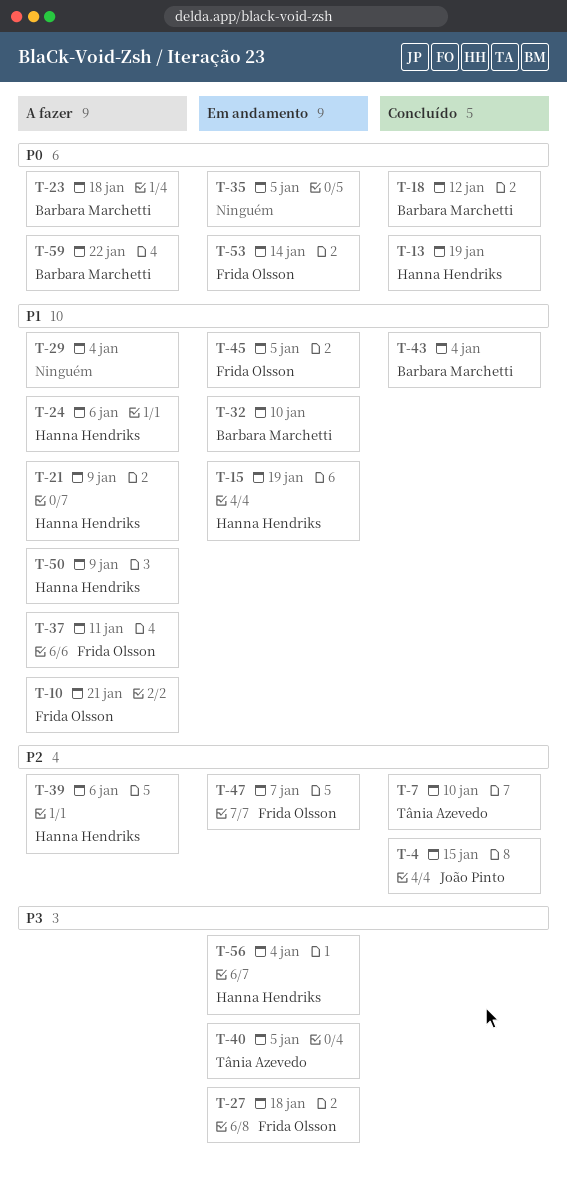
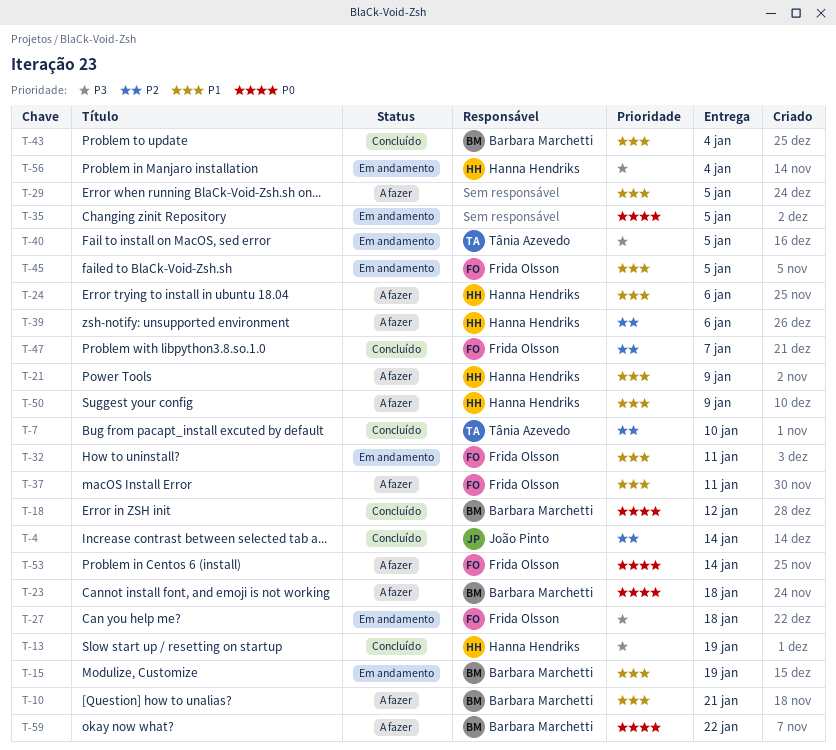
T-4, due: Jan 15 -> Jan 14
T-10, owner: Frida Olsson -> Barbara Marchetti
T-13, priority: P0 -> P3
T-15, owner: Hanna Hendriks -> Barbara Marchetti
T-29, due: Jan 4 -> Jan 5
T-32, owner: Barbara Marchetti -> Frida Olsson
T-32, due: Jan 10 -> Jan 11
T-47, status: Em andamento -> Concluído
T-53, status: Em andamento -> A fazer

